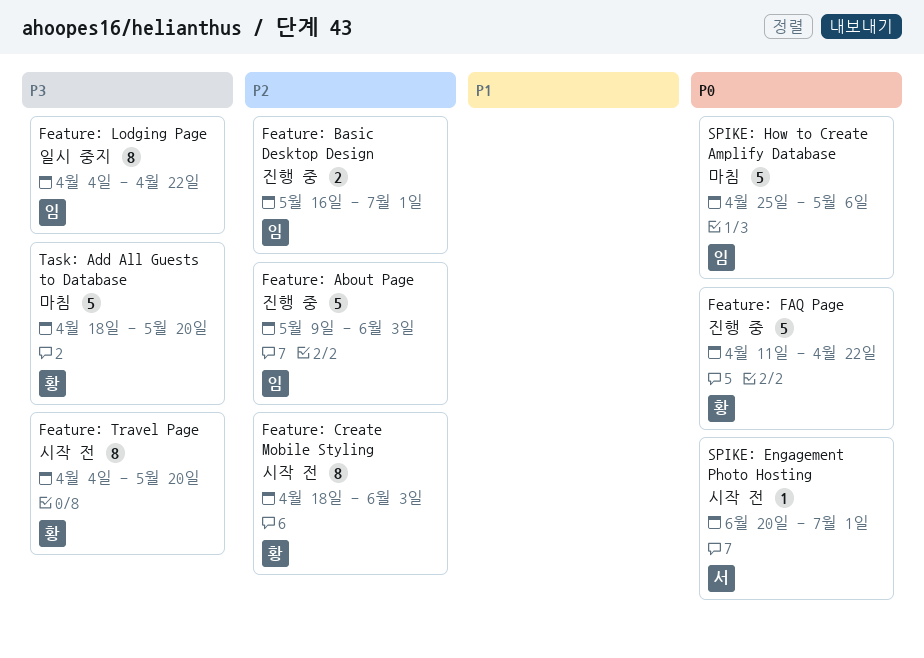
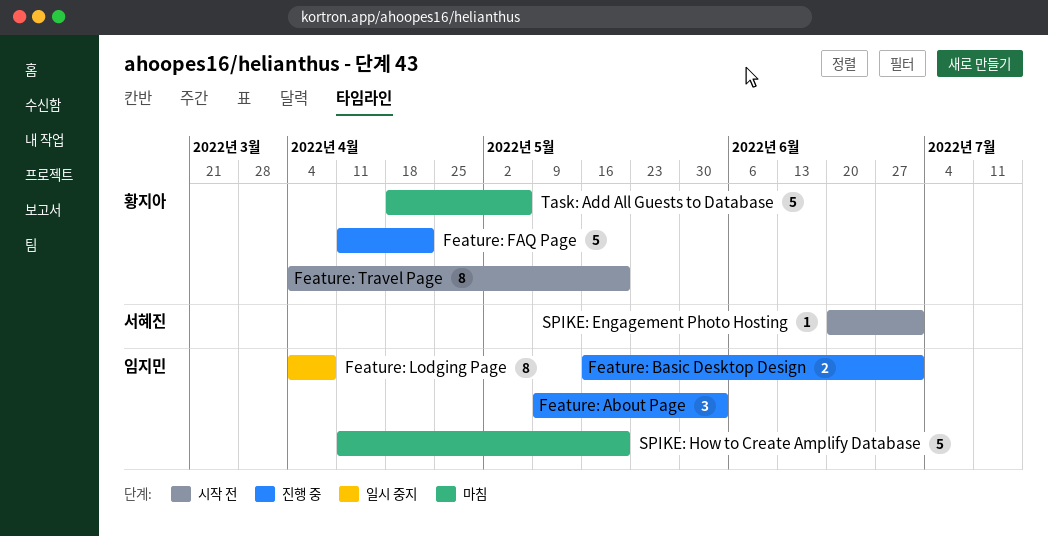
Feature: About Page, estimate: 5 -> 3
Feature: Create Mobile Styling: present -> none
Feature: Lodging Page, due: Apr 22 -> Apr 8
SPIKE: How to Create Amplify Database, start: Apr 25 -> Apr 11
SPIKE: How to Create Amplify Database, due: May 6 -> May 20
Task: Add All Guests to Database, due: May 20 -> May 6

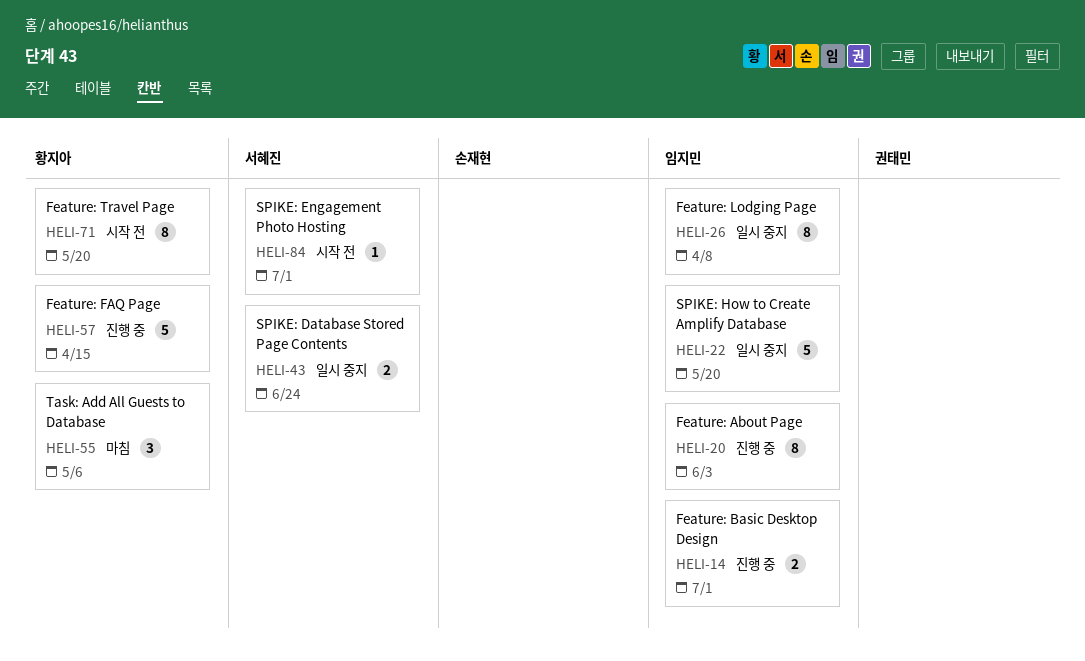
Feature: About Page, estimate: 3 -> 8
Feature: FAQ Page, due: Apr 22 -> Apr 15
SPIKE: Database Stored Page Contents: none -> present
SPIKE: How to Create Amplify Database, status: 마침 -> 일시 중지
Task: Add All Guests to Database, estimate: 5 -> 3

